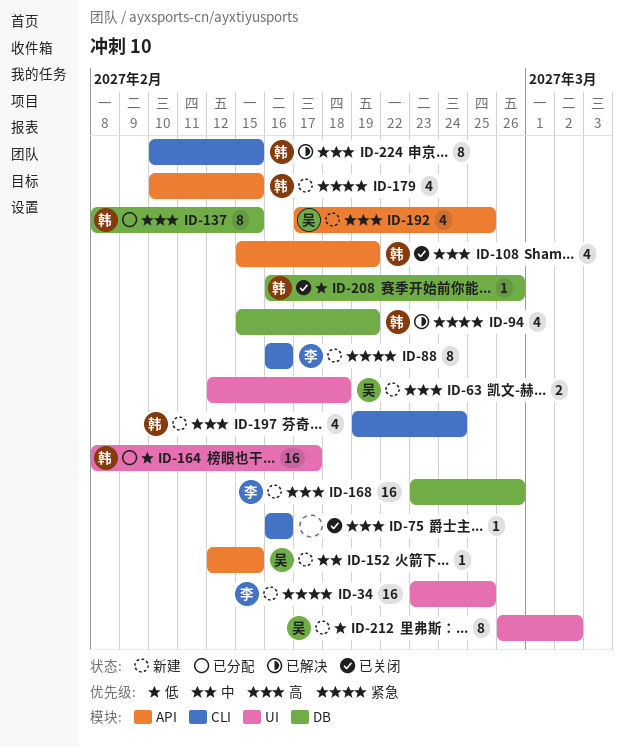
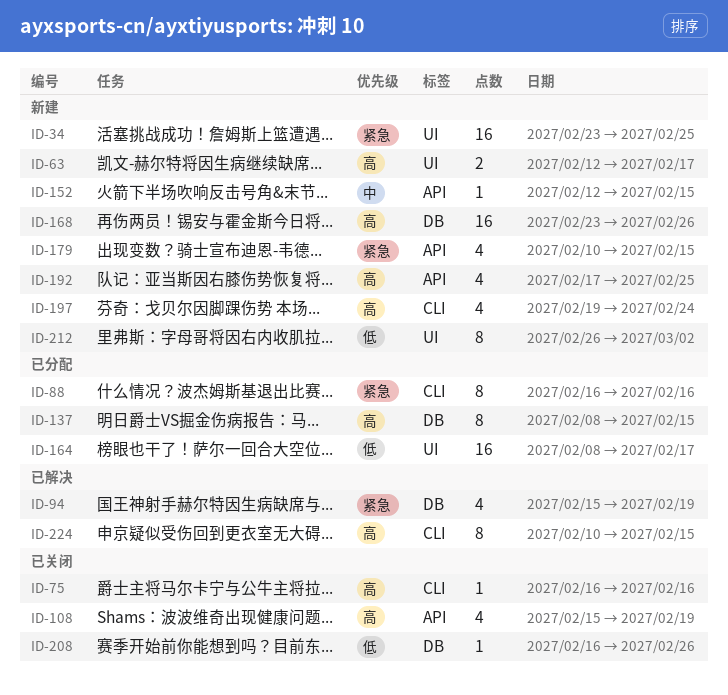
ID-63, due: Feb 18 -> Feb 17
ID-88, status: 新建 -> 已分配

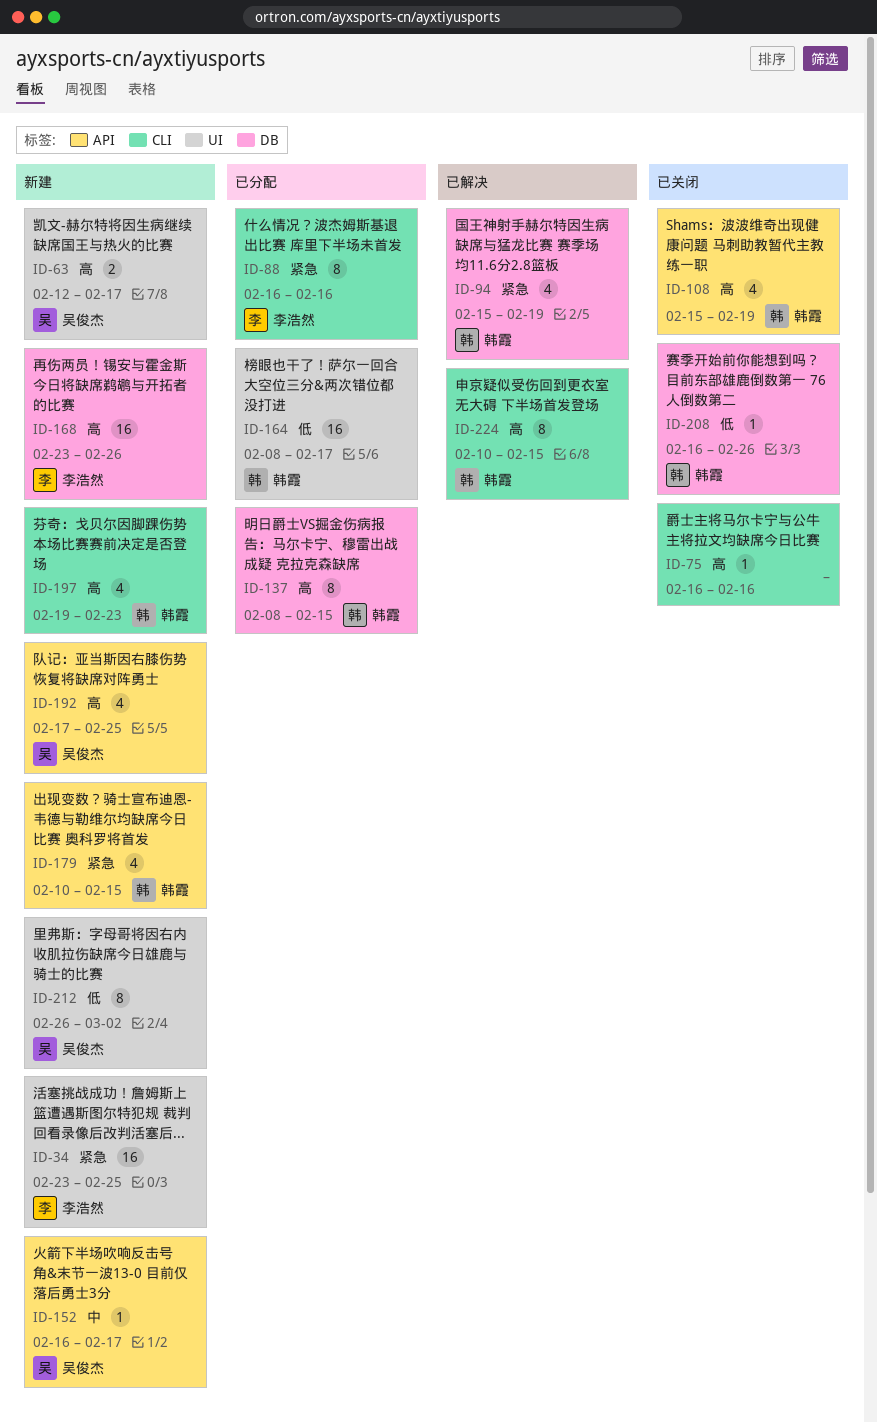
ID-152, start: Feb 12 -> Feb 16
ID-152, due: Feb 15 -> Feb 17
ID-197, due: Feb 24 -> Feb 23

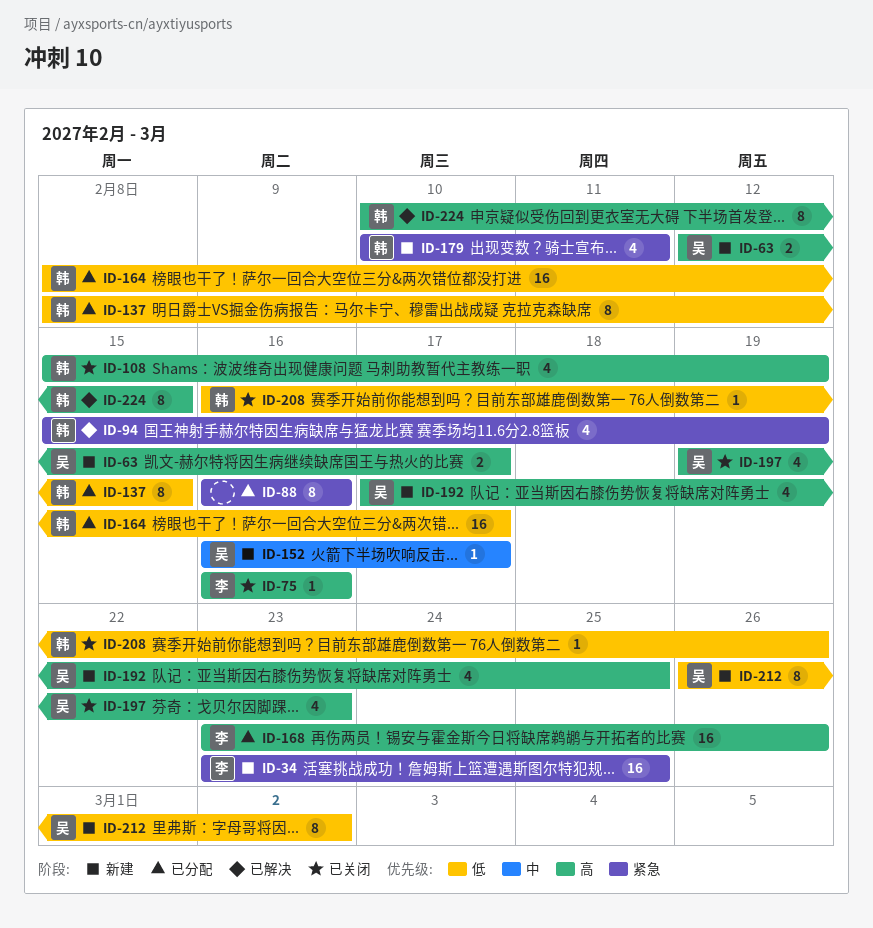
ID-75, owner: none -> 李浩然
ID-88, owner: 李浩然 -> none
ID-137, priority: 高 -> 低
ID-168, status: 新建 -> 已分配
ID-179, due: Feb 15 -> Feb 11
ID-197, status: 新建 -> 已关闭
ID-197, owner: 韩霞 -> 吴俊杰

